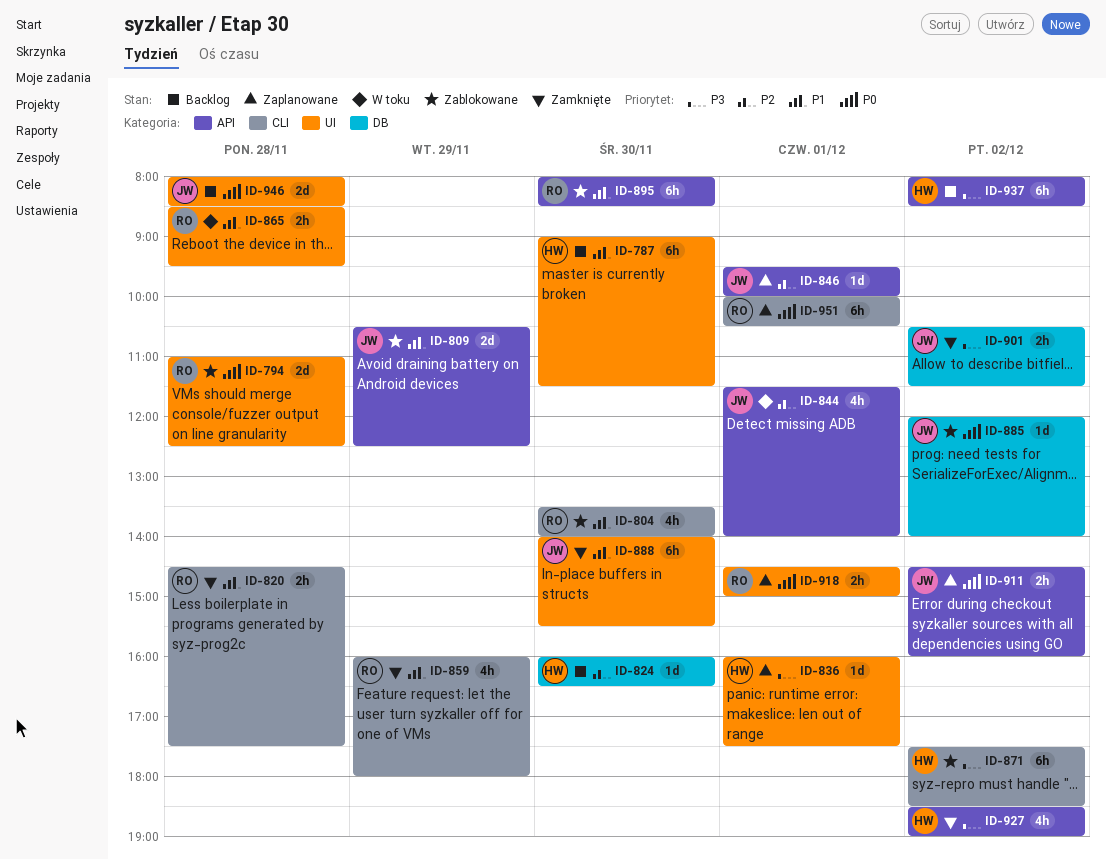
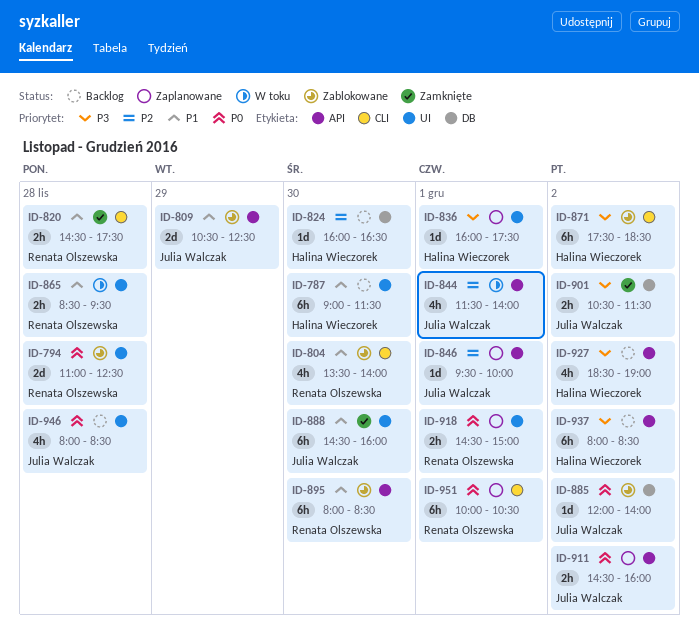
ID-859: present -> none
ID-888, begins: 14:00 -> 14:30
ID-888, ends: 15:30 -> 16:00
ID-927, status: Zamknięte -> Backlog
ID-946, estimate: 2d -> 4h

